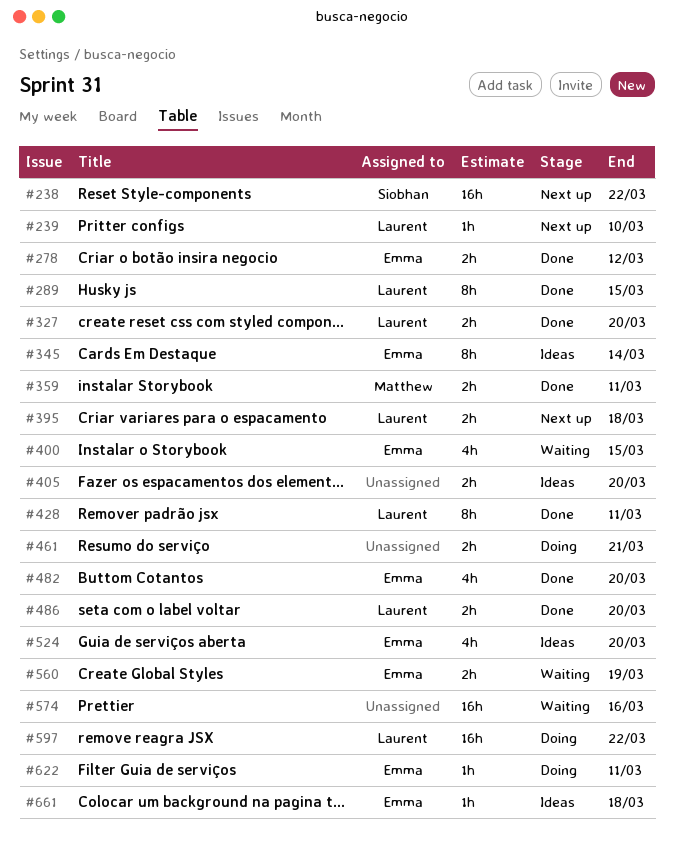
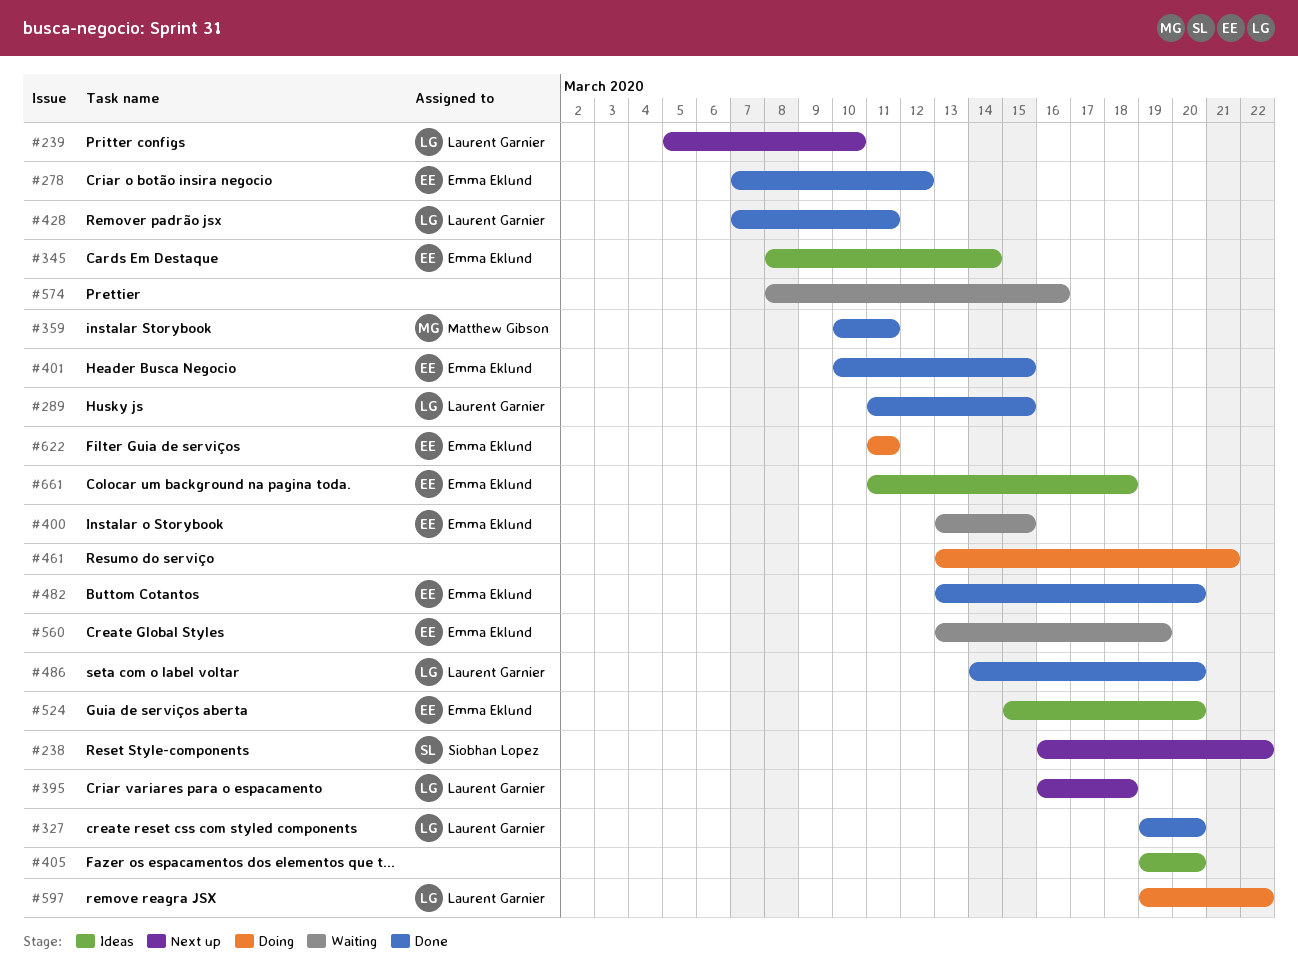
#401: none -> present

